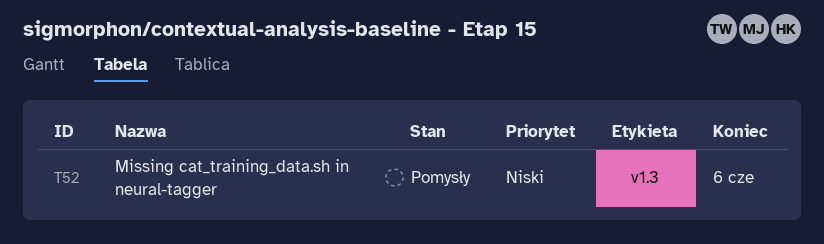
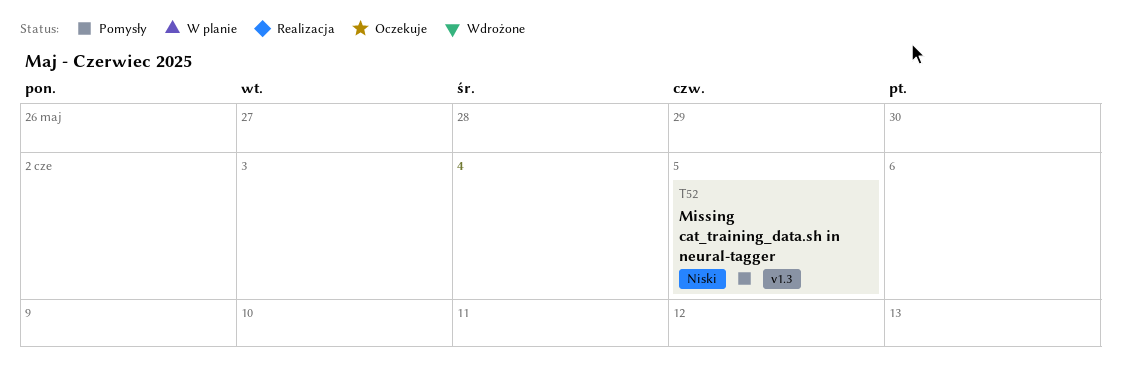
T52, due: Jun 6 -> Jun 5

